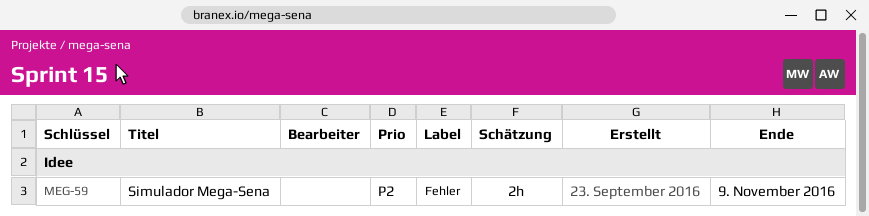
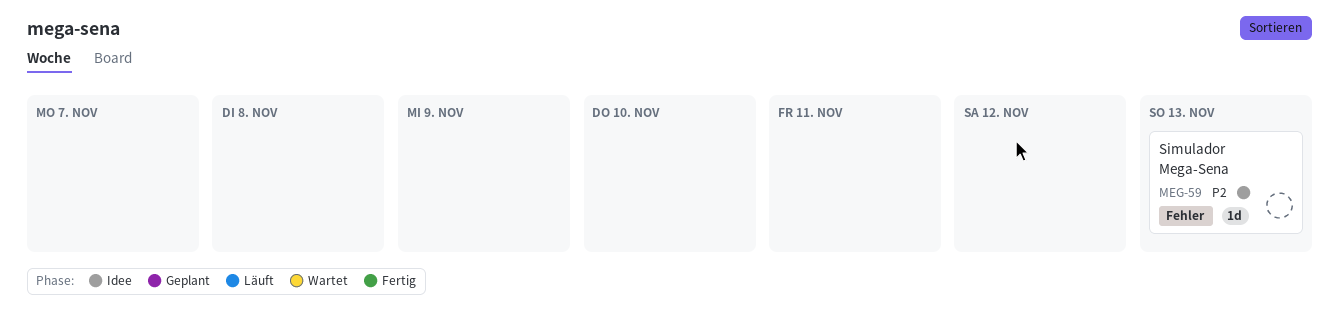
MEG-59, estimate: 2h -> 1d
MEG-59, due: Nov 9 -> Nov 13

